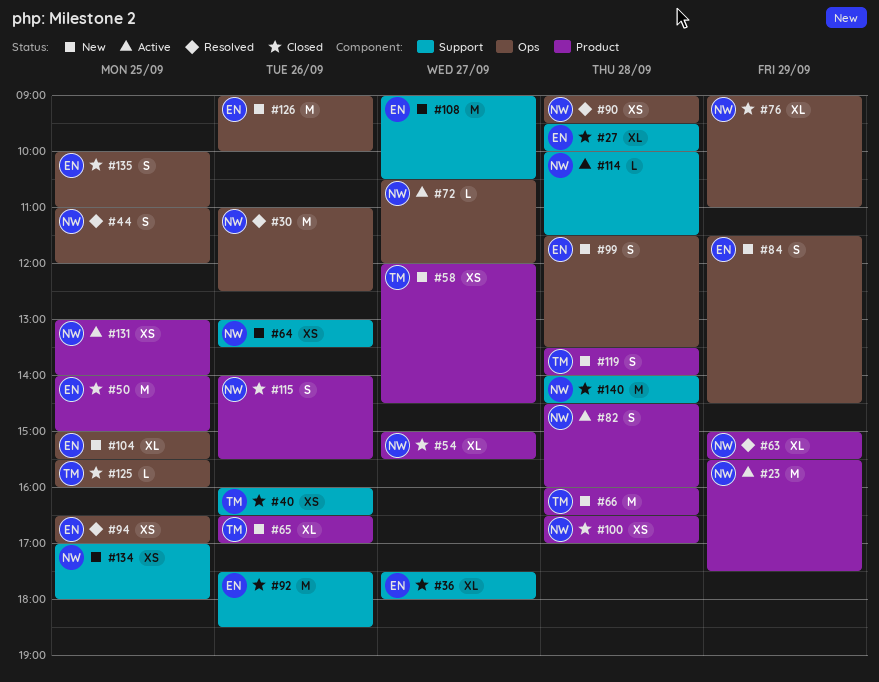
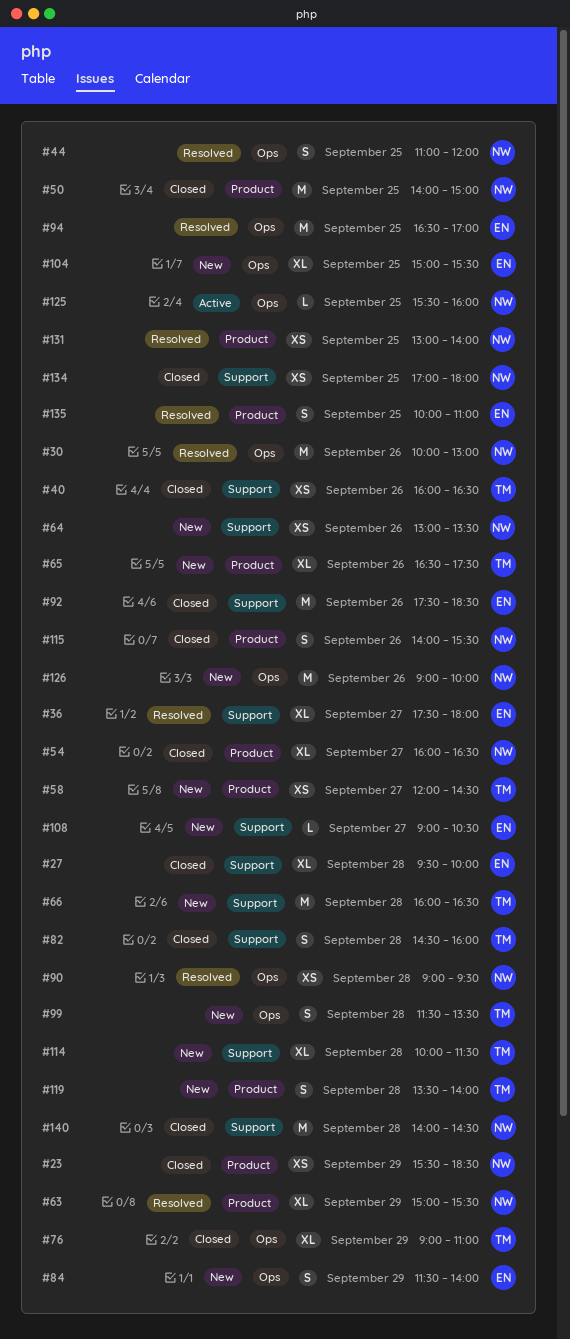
#23, status: Active -> Closed
#23, estimate: M -> XS
#23, ends: 17:30 -> 18:30
#30, begins: 11:00 -> 10:00
#30, ends: 12:30 -> 13:00
#36, status: Closed -> Resolved
#50, owner: EN -> NW
#54, begins: 15:00 -> 16:00
#54, ends: 15:30 -> 16:30
#65, ends: 17:00 -> 17:30
#66, label: Product -> Support
#72: present -> none
#76, owner: NW -> TM
#82, status: Active -> Closed
#82, owner: NW -> TM
#82, label: Product -> Support
#84, ends: 14:30 -> 14:00
#94, estimate: XS -> M
#99, owner: EN -> TM
#100: present -> none
#108, estimate: M -> L
#114, status: Active -> New
#114, owner: NW -> TM
#114, estimate: L -> XL
#125, status: Closed -> Active
#125, owner: TM -> NW
#126, owner: EN -> NW
#131, status: Active -> Resolved
#134, status: New -> Closed
#135, status: Closed -> Resolved
#135, label: Ops -> Product

